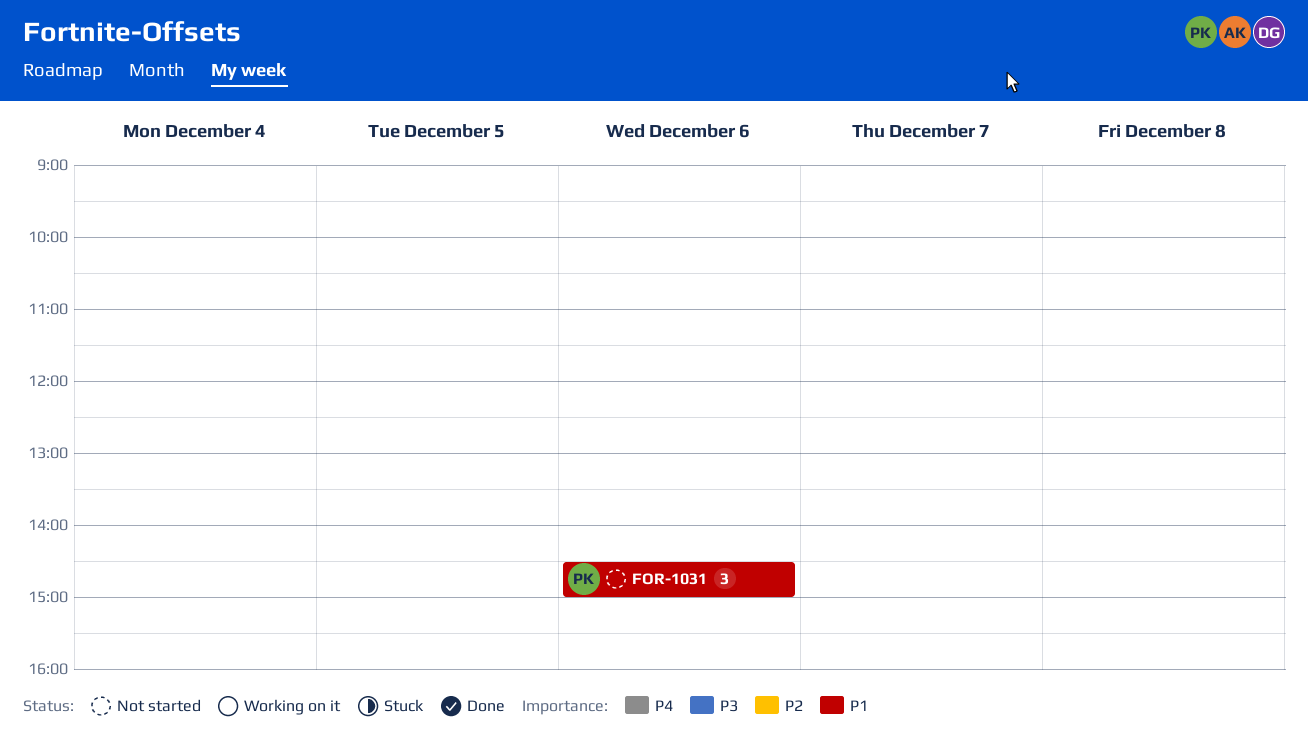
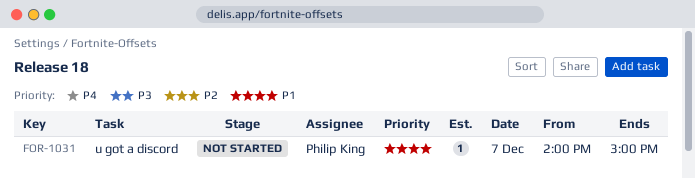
FOR-1031, estimate: 3 -> 1
FOR-1031, day: Dec 6 -> Dec 7
FOR-1031, begins: 14:30 -> 14:00

